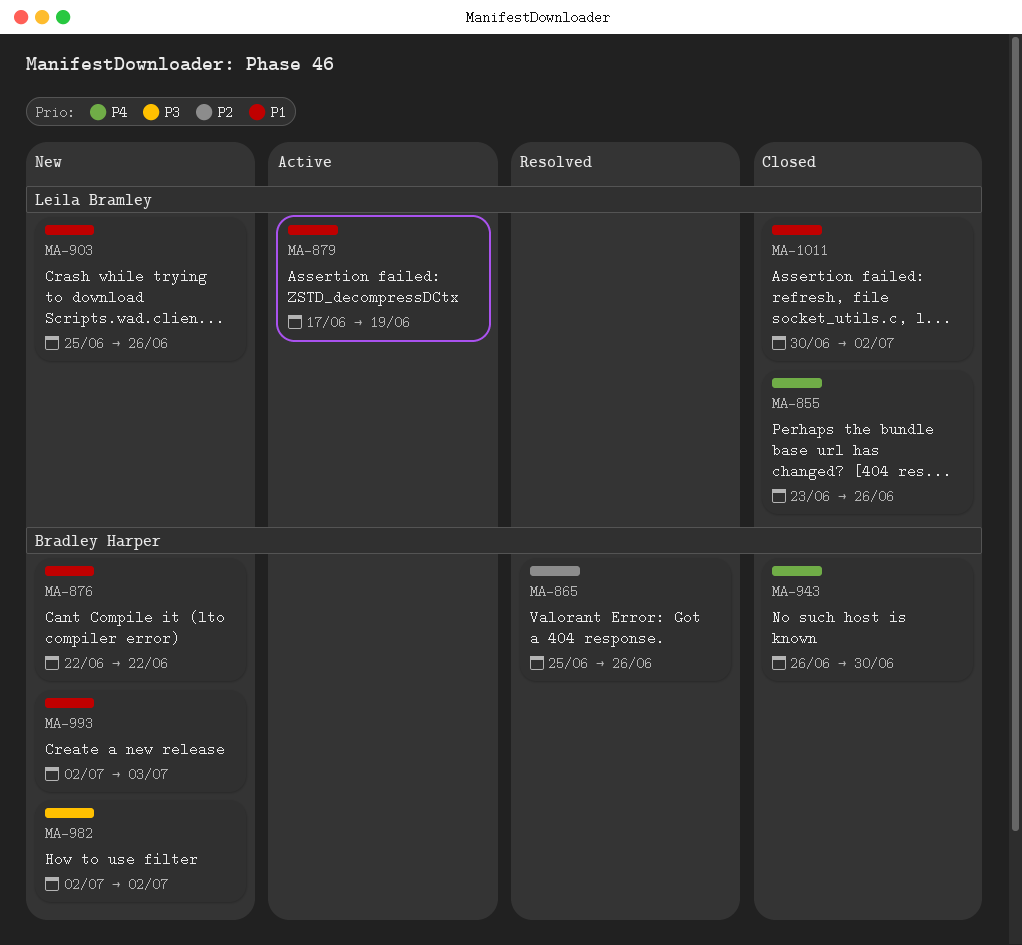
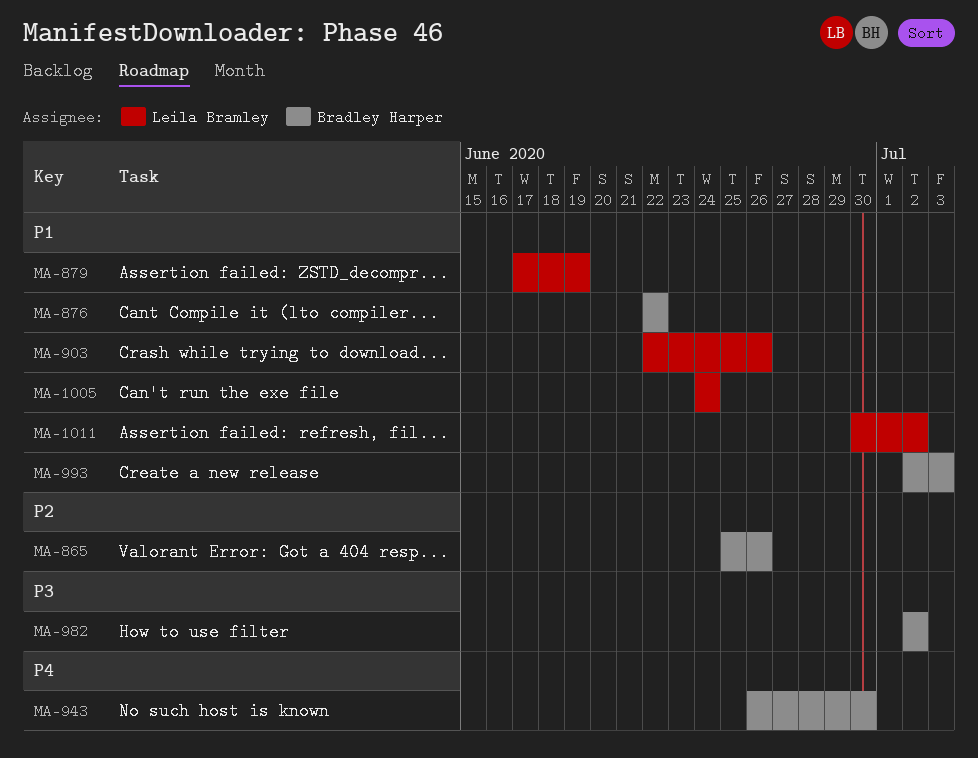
MA-855: present -> none
MA-903, start: Jun 25 -> Jun 22
MA-1005: none -> present

